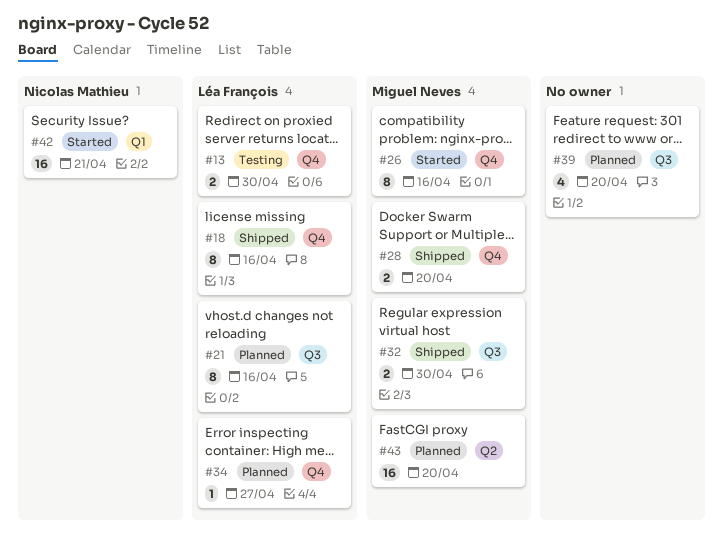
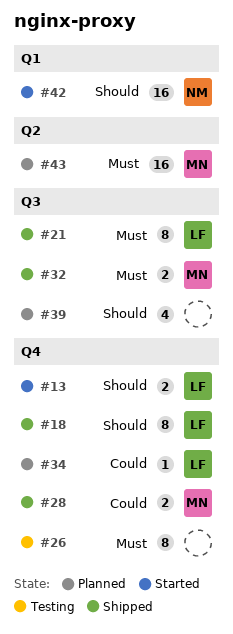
#13, status: Testing -> Started
#21, status: Planned -> Shipped
#26, status: Started -> Testing
#26, owner: Miguel Neves -> none

